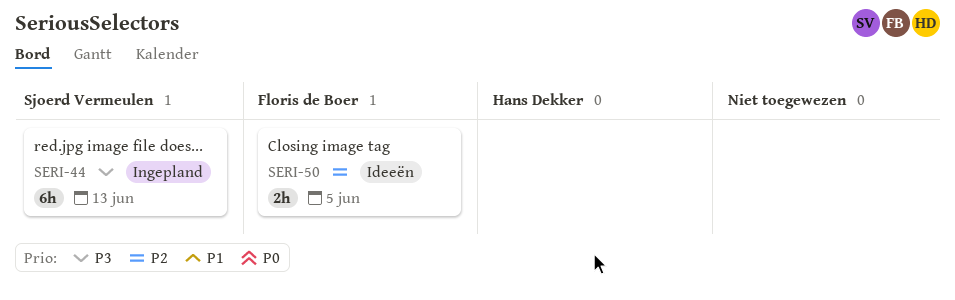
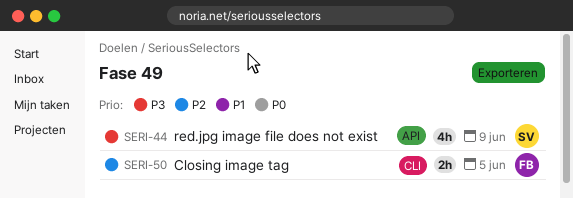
SERI-44, estimate: 6h -> 4h
SERI-44, due: Jun 13 -> Jun 9

